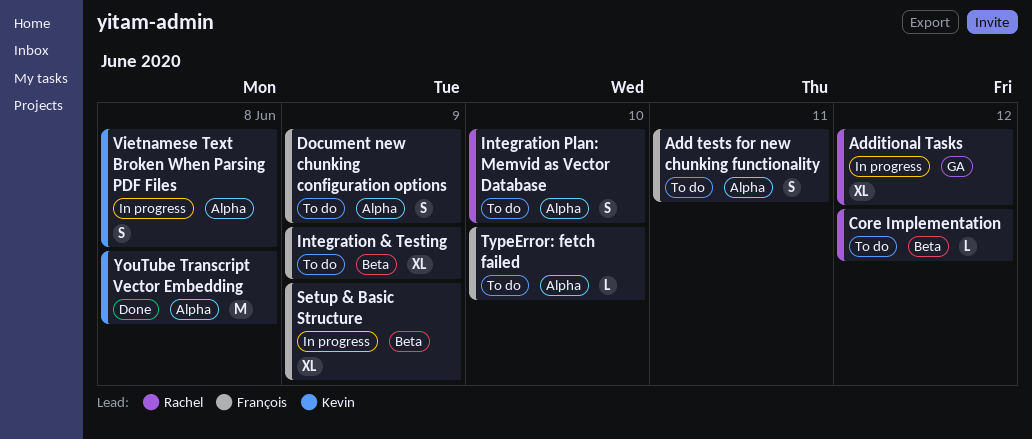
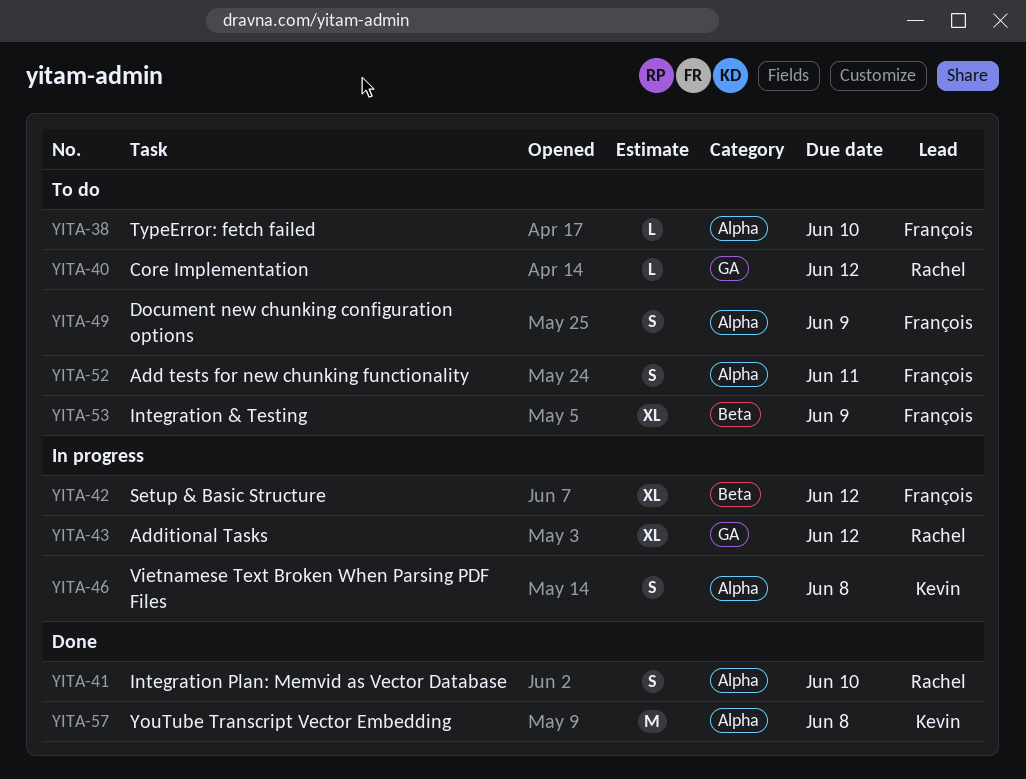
Core Implementation, label: Beta -> GA
Integration Plan: Memvid as Vector Database, status: To do -> Done
Setup & Basic Structure, due: Jun 9 -> Jun 12

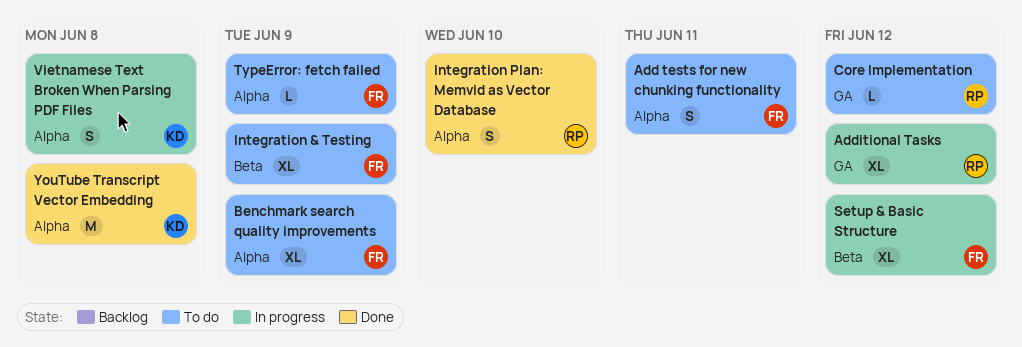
Benchmark search quality improvements: none -> present
Document new chunking configuration options: present -> none
TypeError: fetch failed, due: Jun 10 -> Jun 9

